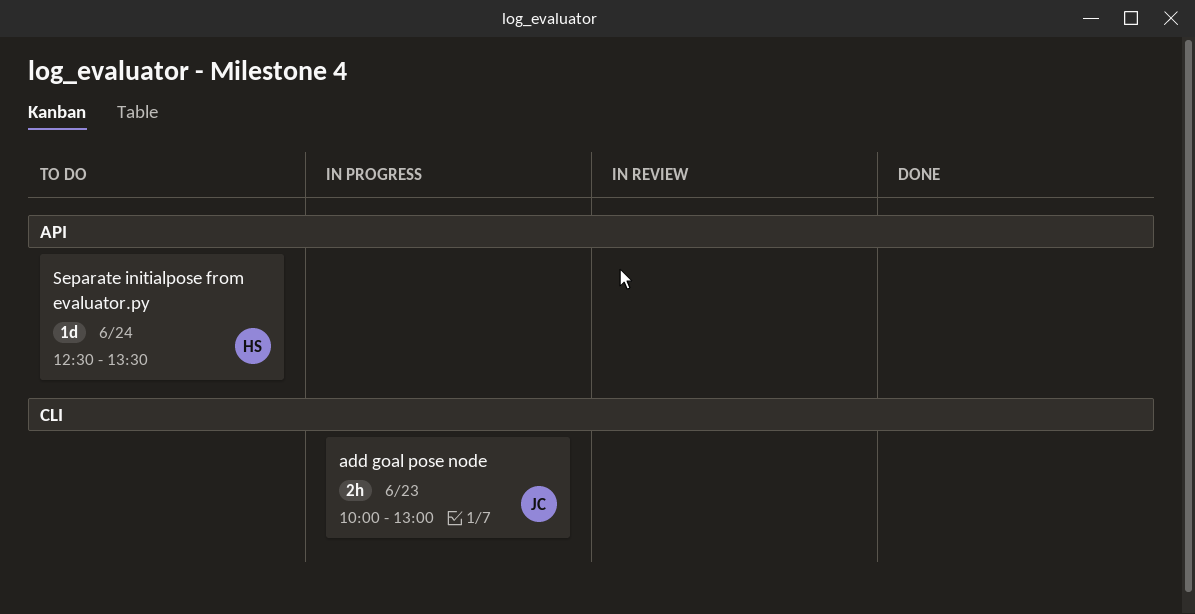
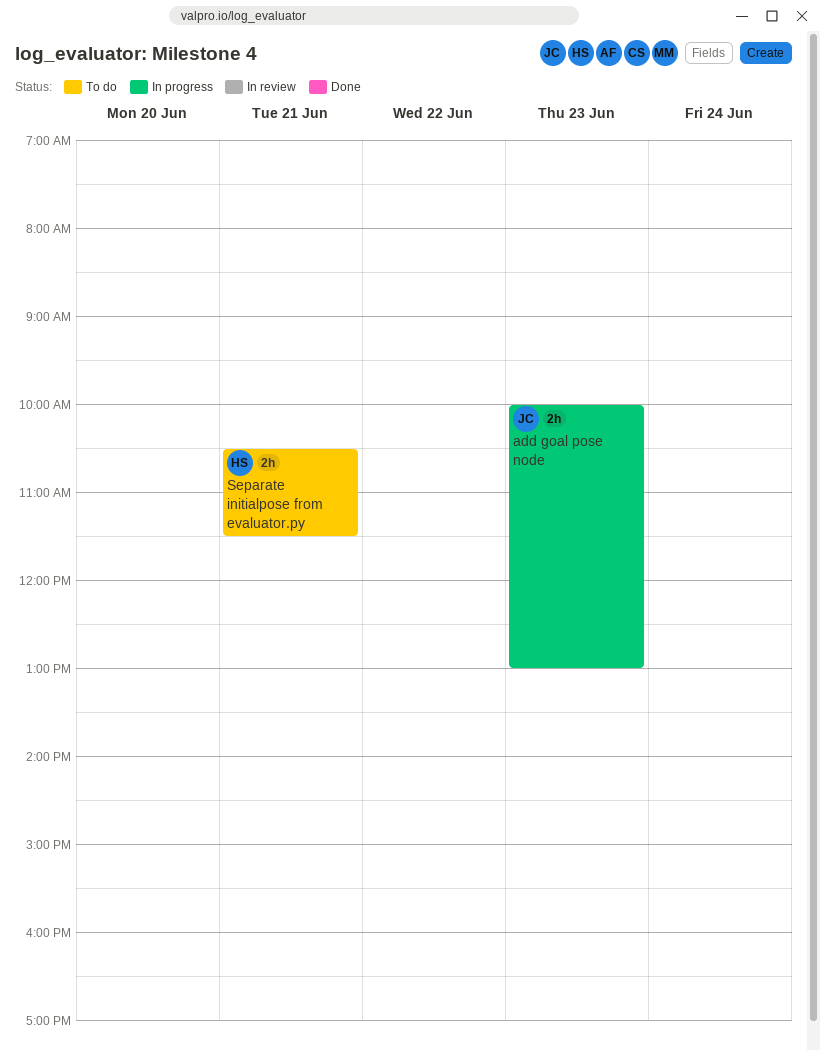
Separate initialpose from evaluator.py, estimate: 1d -> 2h
Separate initialpose from evaluator.py, day: Jun 24 -> Jun 21
Separate initialpose from evaluator.py, begins: 12:30 -> 10:30
Separate initialpose from evaluator.py, ends: 13:30 -> 11:30

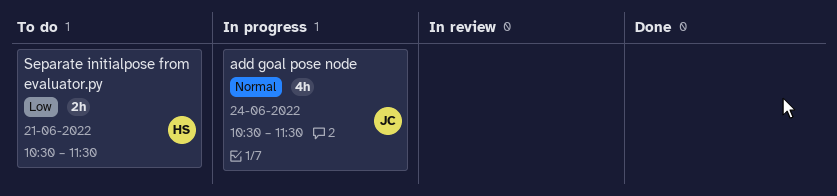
add goal pose node, estimate: 2h -> 4h
add goal pose node, day: Jun 23 -> Jun 24
add goal pose node, begins: 10:00 -> 10:30
add goal pose node, ends: 13:00 -> 11:30

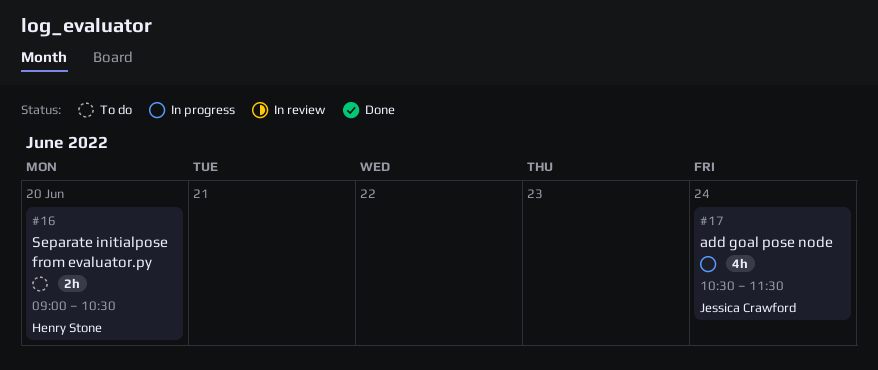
Separate initialpose from evaluator.py, day: Jun 21 -> Jun 20
Separate initialpose from evaluator.py, begins: 10:30 -> 09:00
Separate initialpose from evaluator.py, ends: 11:30 -> 10:30

